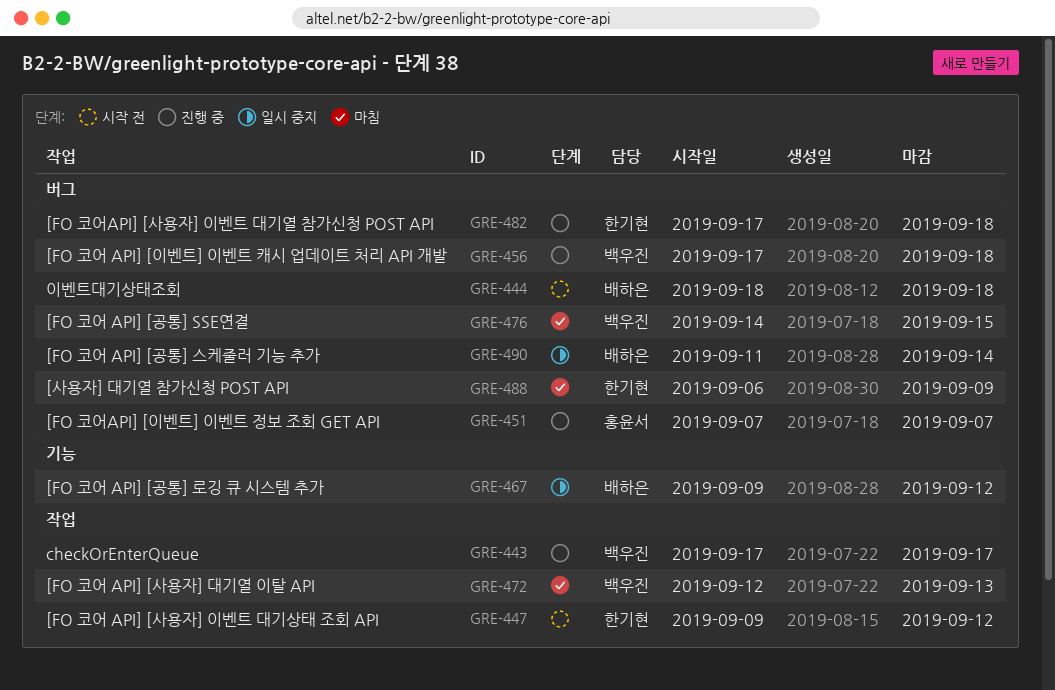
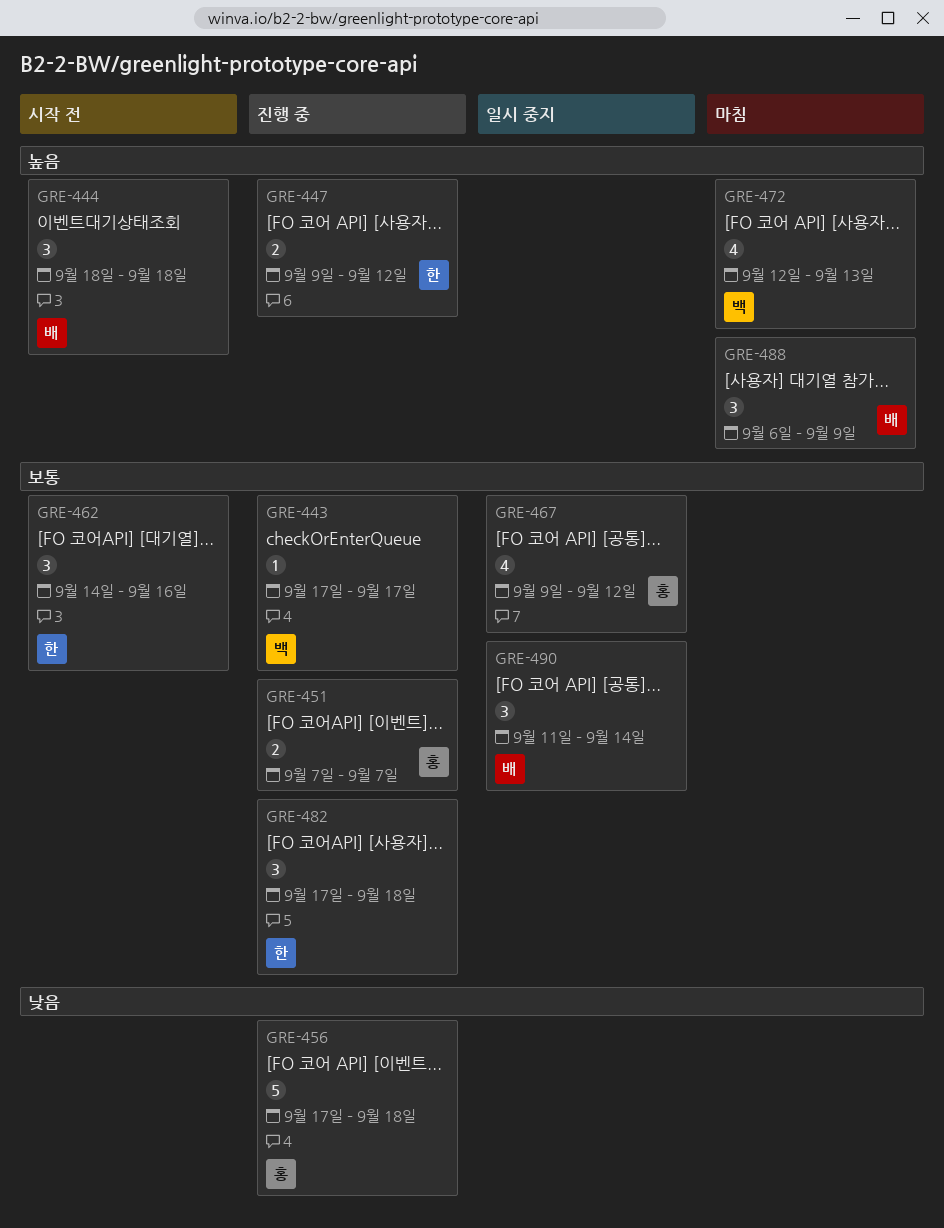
GRE-447, status: 시작 전 -> 진행 중
GRE-456, owner: 백우진 -> 홍윤서
GRE-462: none -> present
GRE-467, owner: 배하은 -> 홍윤서
GRE-476: present -> none
GRE-488, owner: 한기현 -> 배하은

